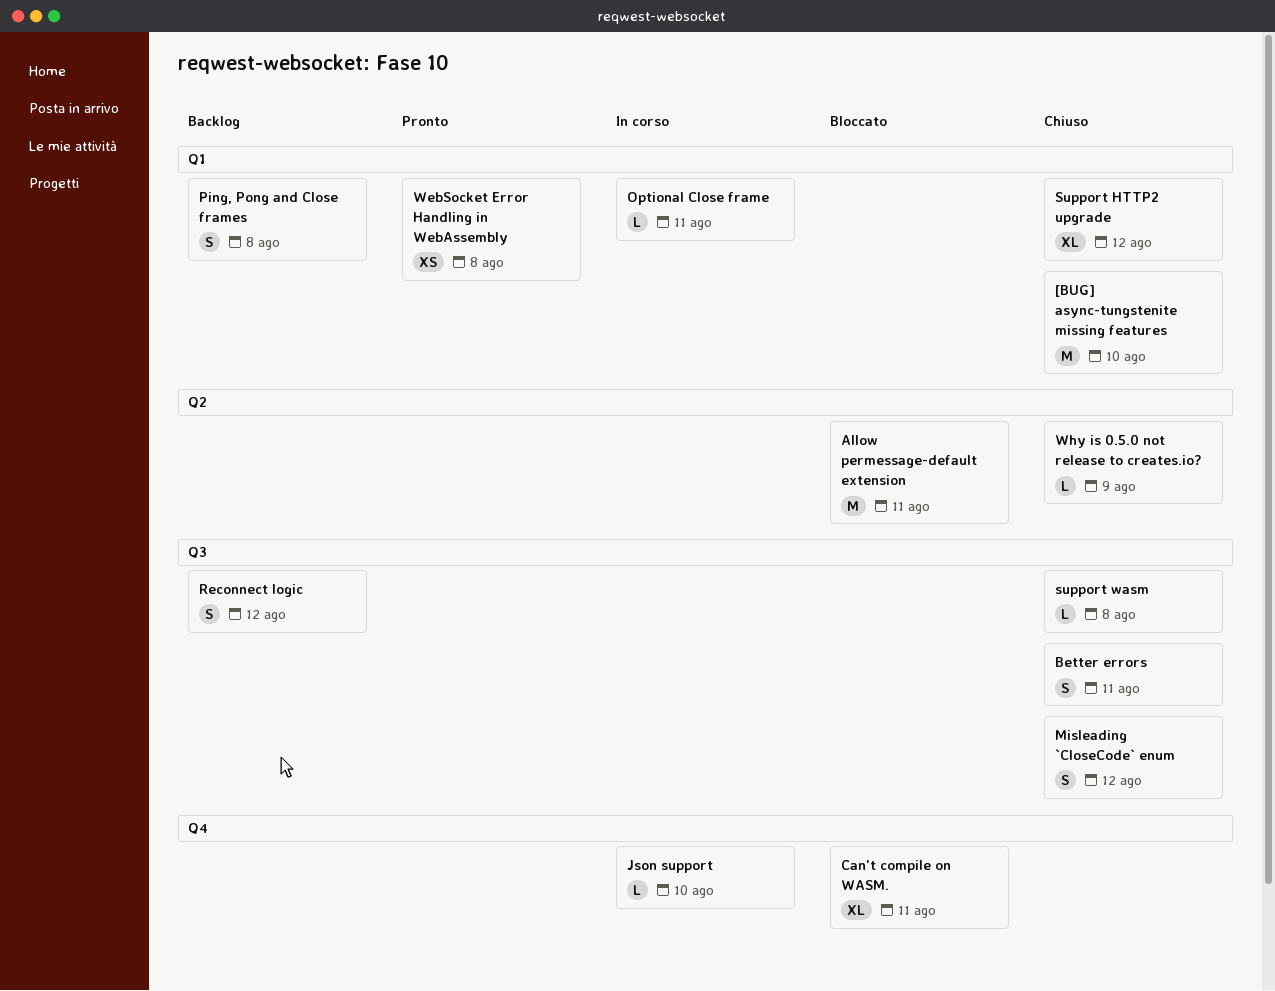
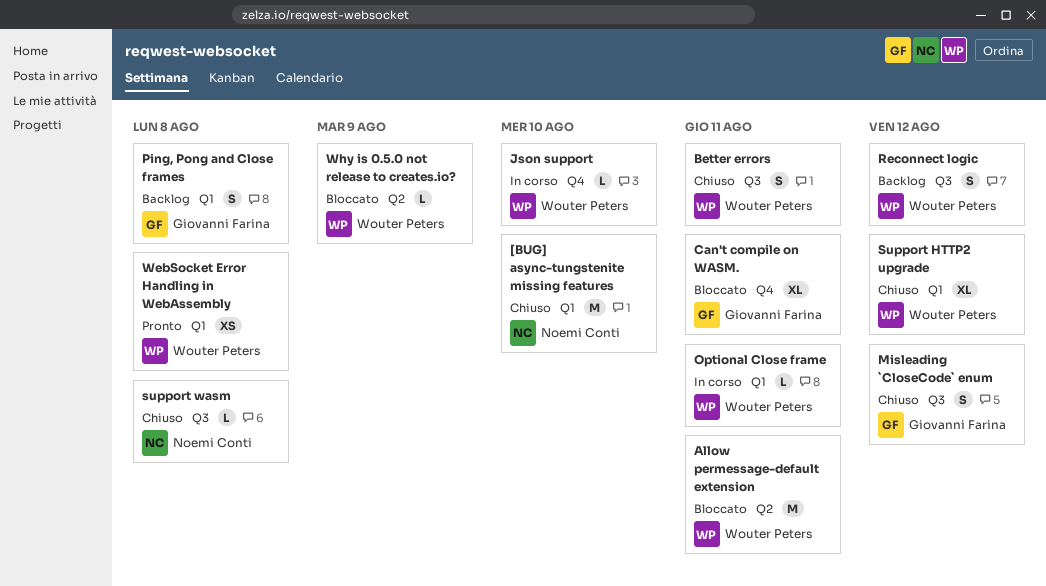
Why is 0.5.0 not release to creates.io?, status: Chiuso -> Bloccato

